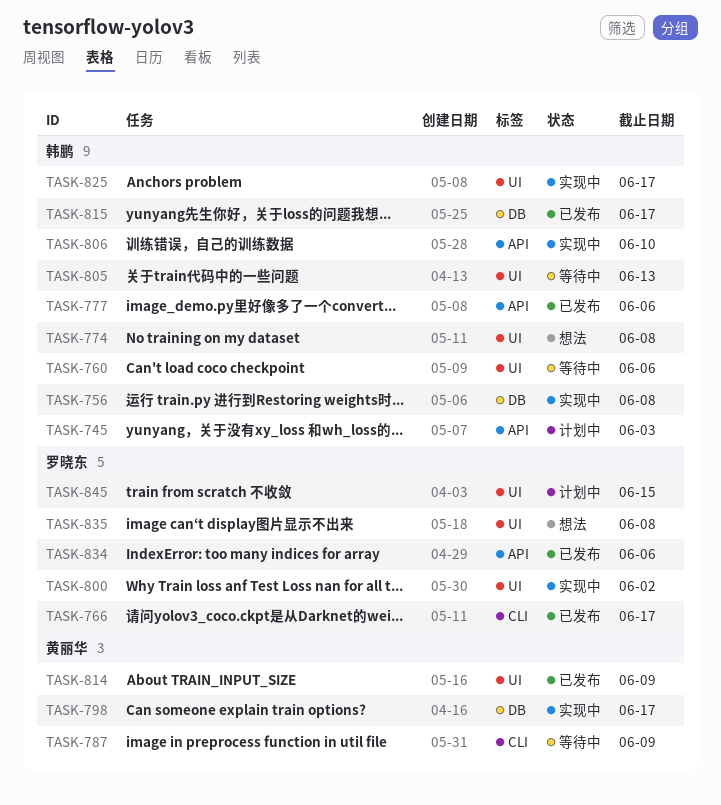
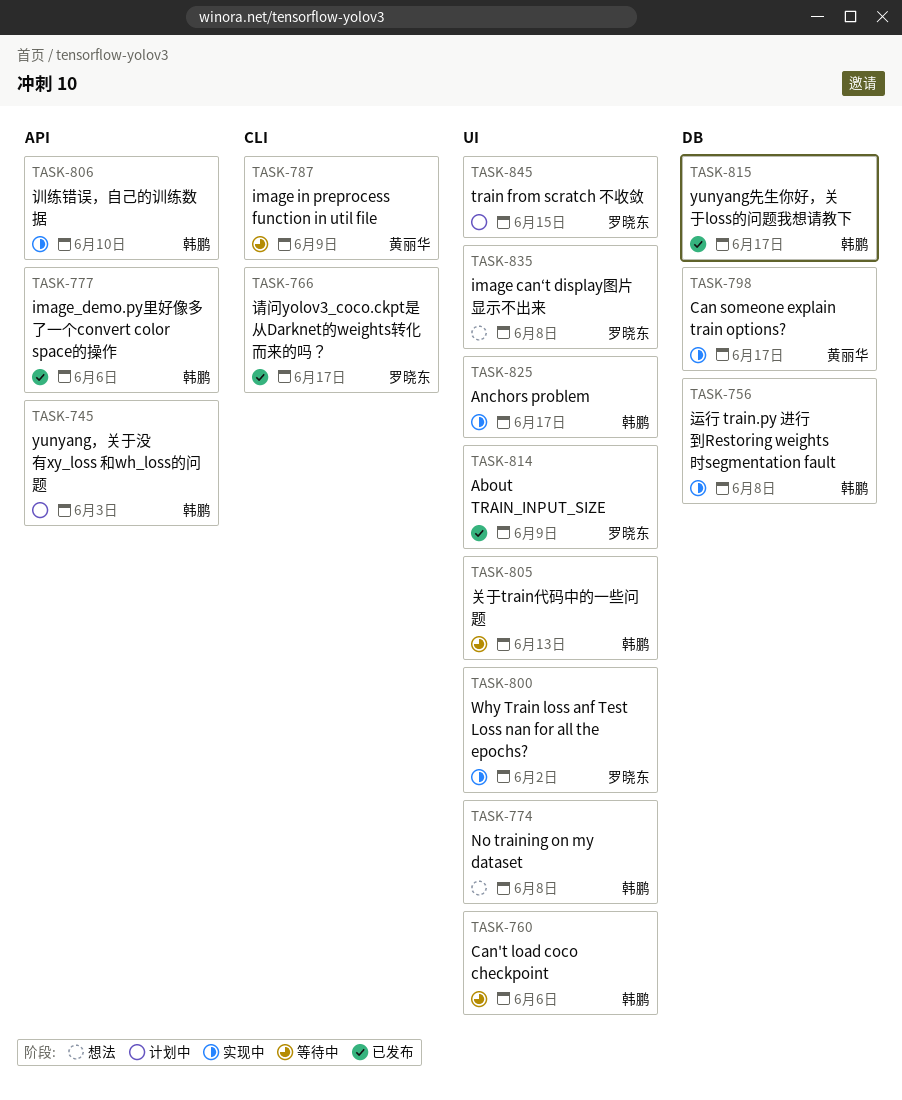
TASK-814, owner: 黄丽华 -> 罗晓东
TASK-834: present -> none

